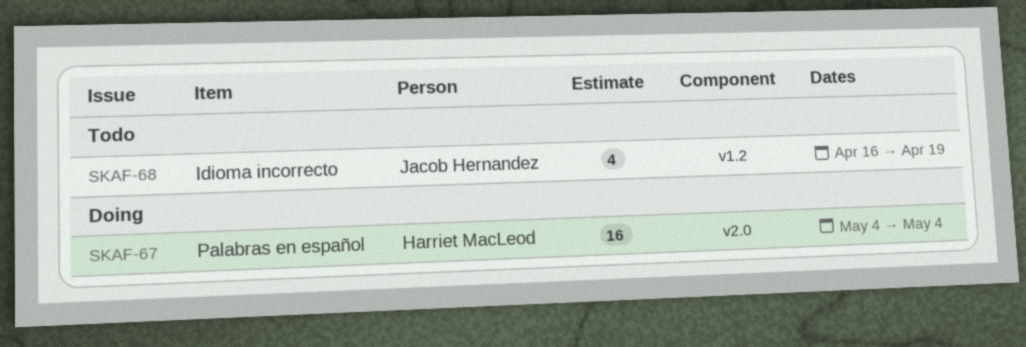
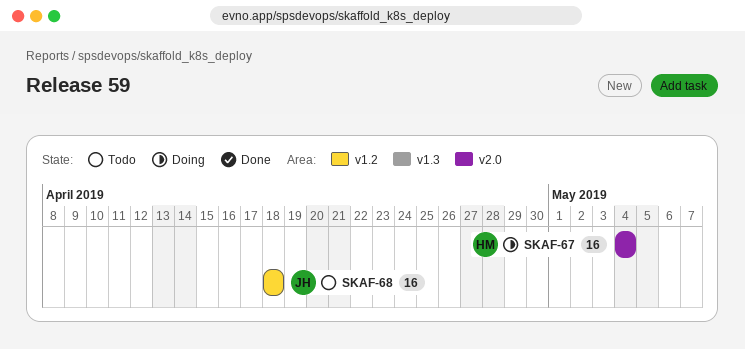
SKAF-68, estimate: 4 -> 16
SKAF-68, start: Apr 16 -> Apr 18
SKAF-68, due: Apr 19 -> Apr 18

